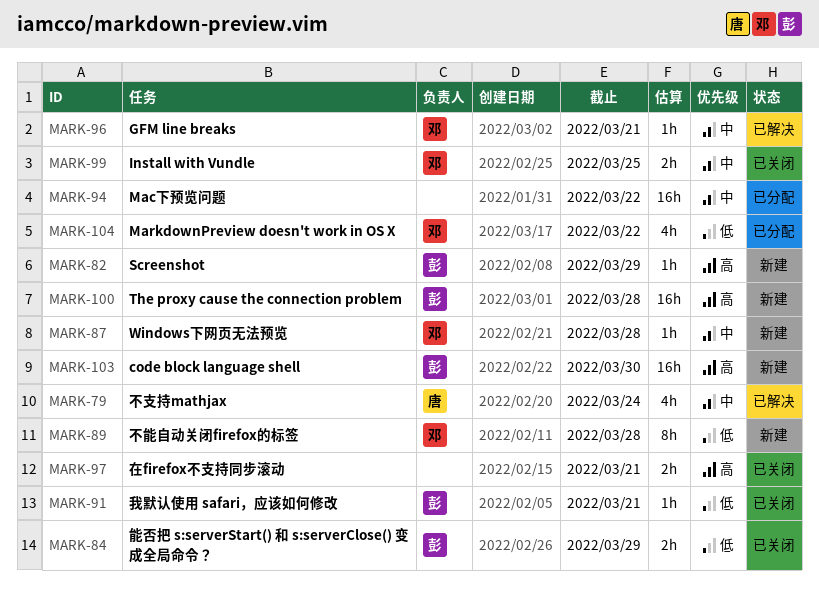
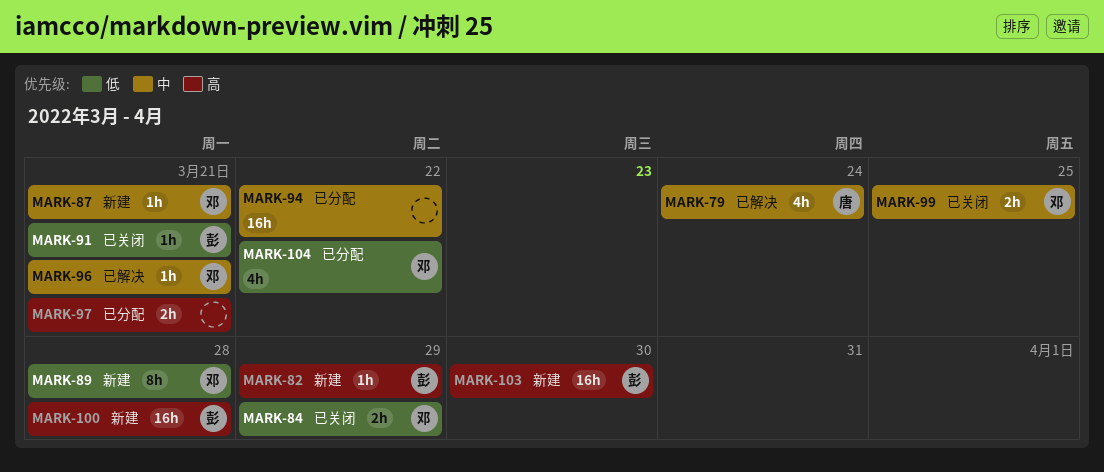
MARK-84, owner: 彭 -> 邓
MARK-87, due: Mar 28 -> Mar 21
MARK-97, status: 已关闭 -> 已分配

